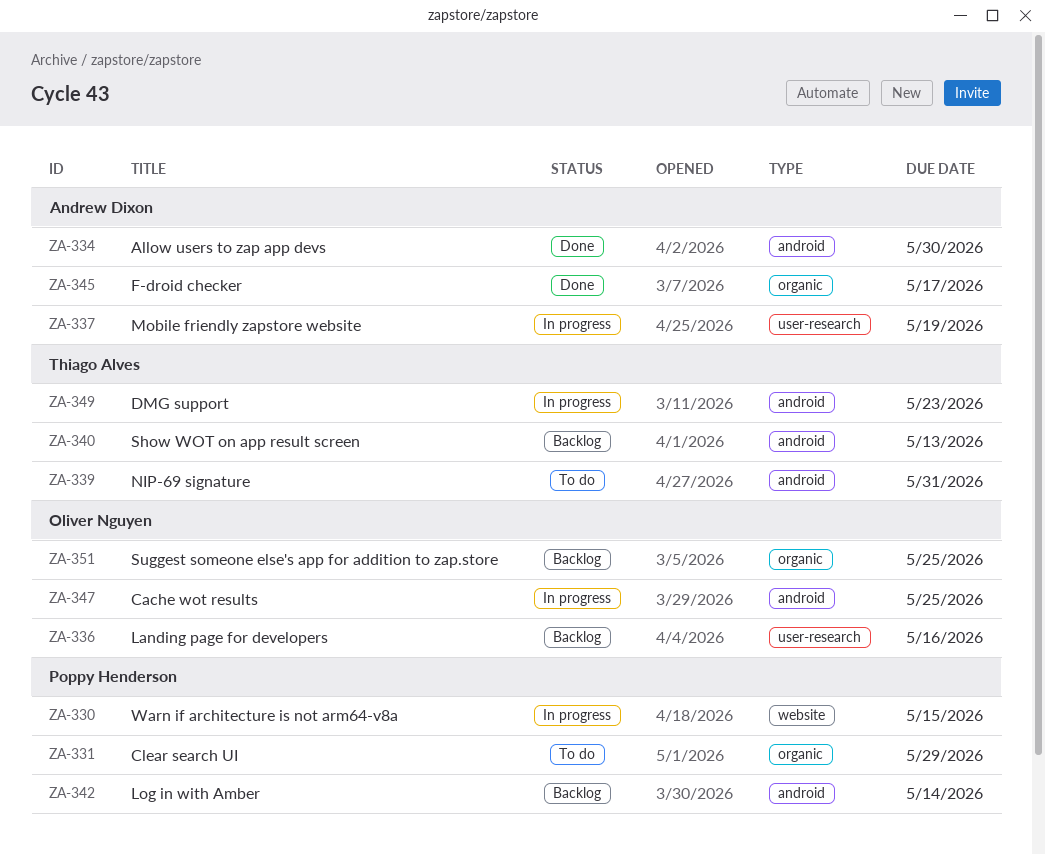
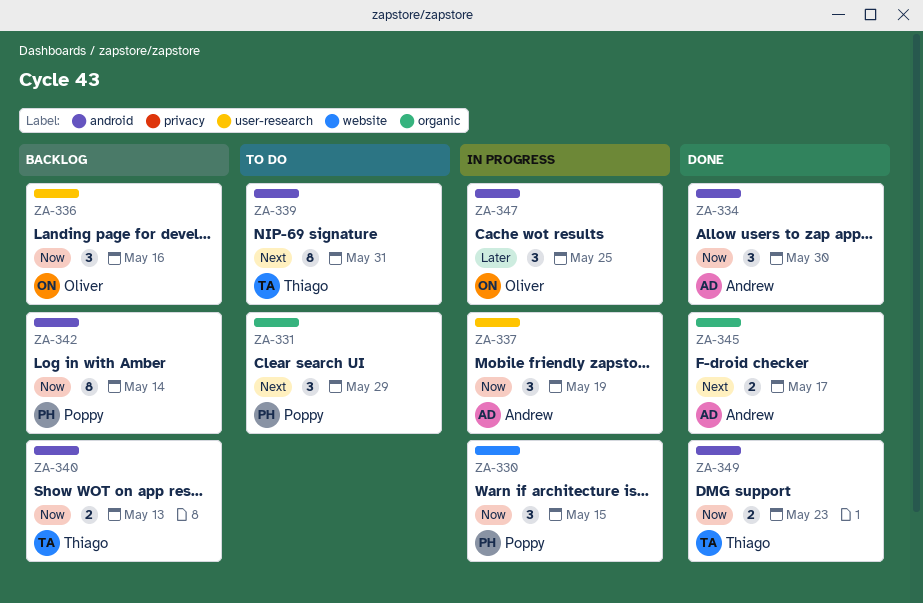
ZA-349, status: In progress -> Done
ZA-351: present -> none

